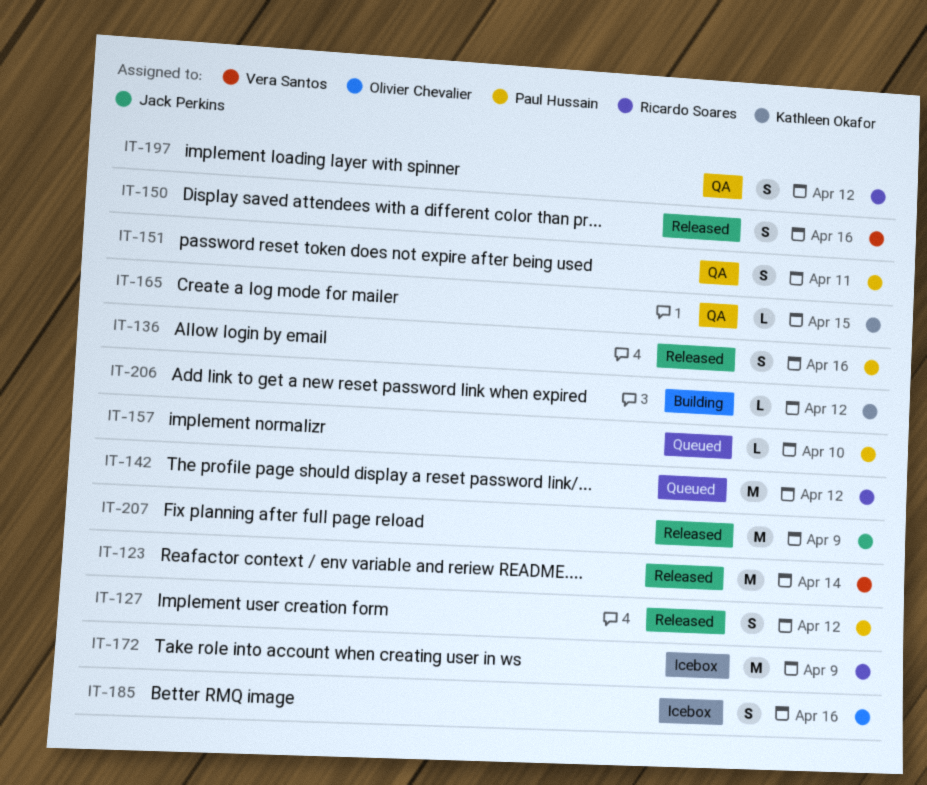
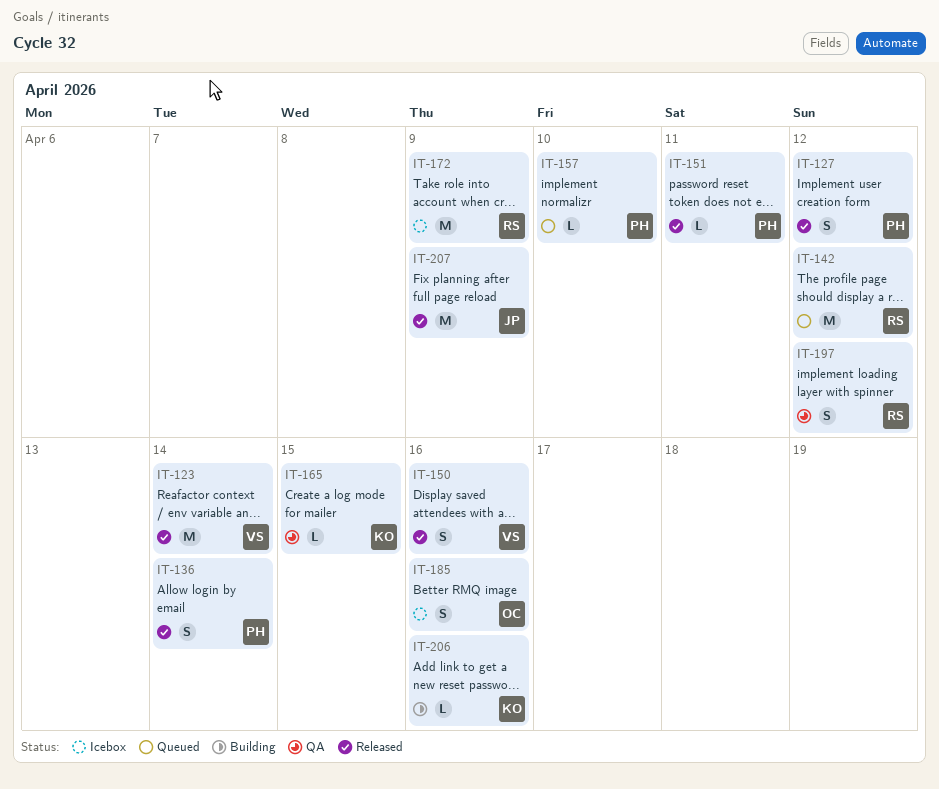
IT-136, due: Apr 16 -> Apr 14
IT-151, status: QA -> Released
IT-151, estimate: S -> L
IT-206, due: Apr 12 -> Apr 16

